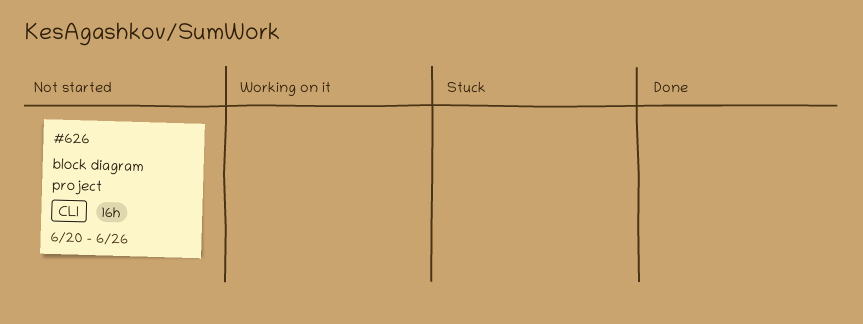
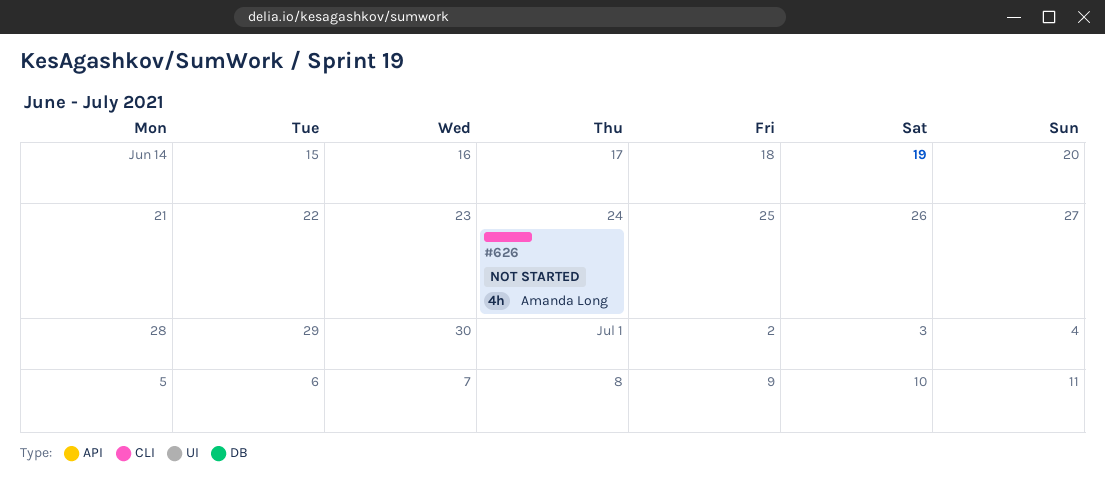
#626, estimate: 16h -> 4h
#626, due: Jun 26 -> Jun 24

